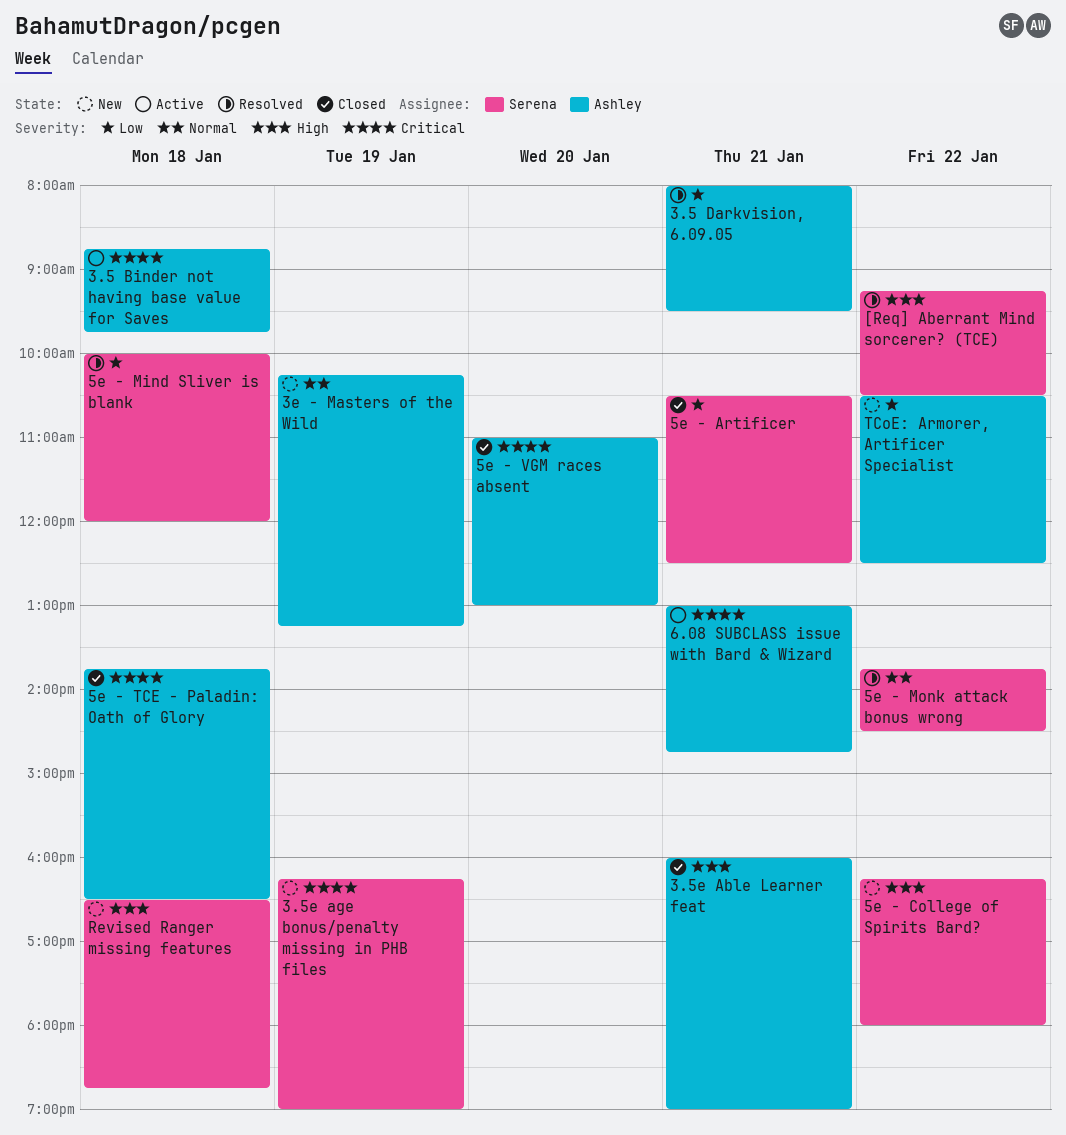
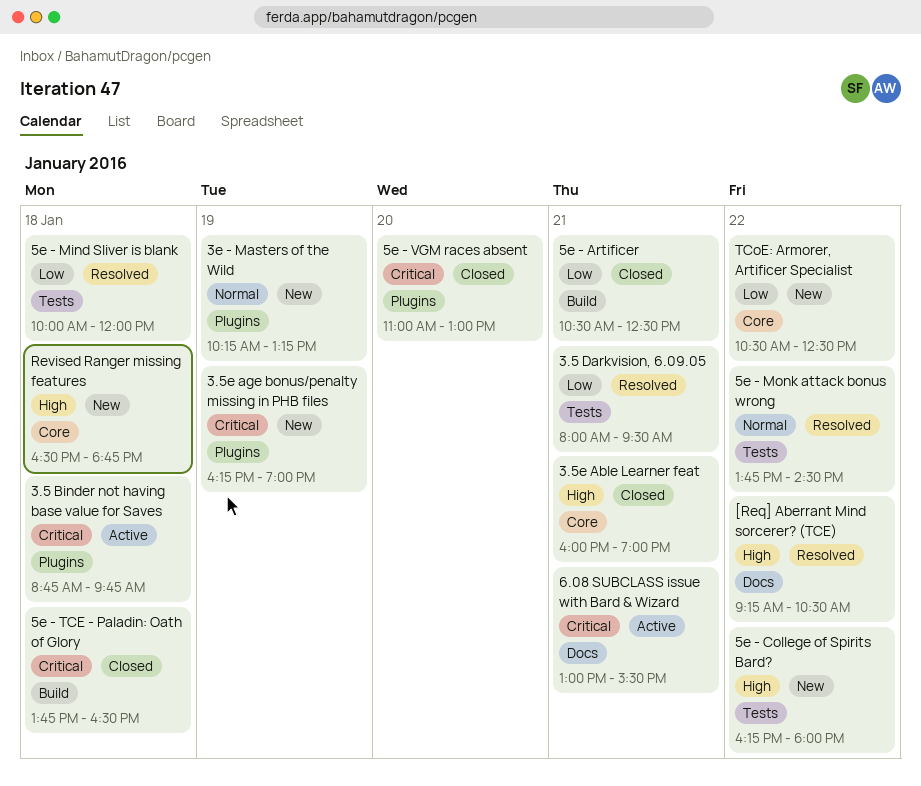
6.08 SUBCLASS issue with Bard & Wizard, ends: 14:45 -> 15:30

